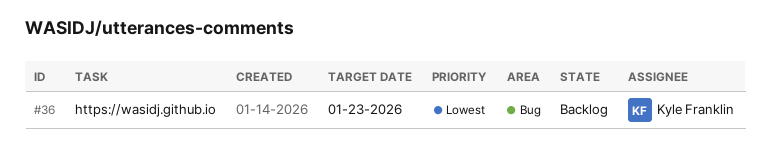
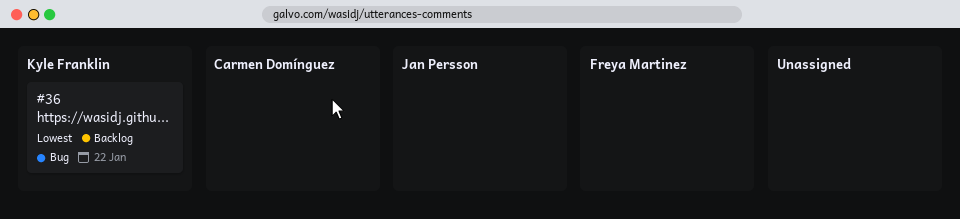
#36, due: Jan 23 -> Jan 22

